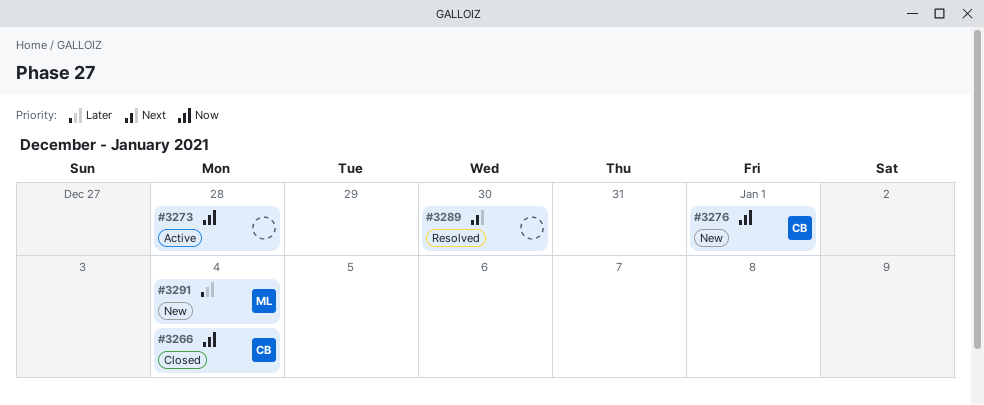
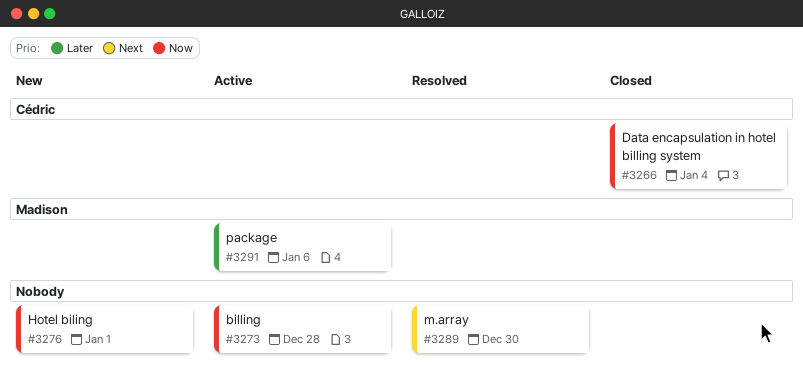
#3276, owner: Cédric -> none
#3291, status: New -> Active
#3291, due: Jan 4 -> Jan 6

